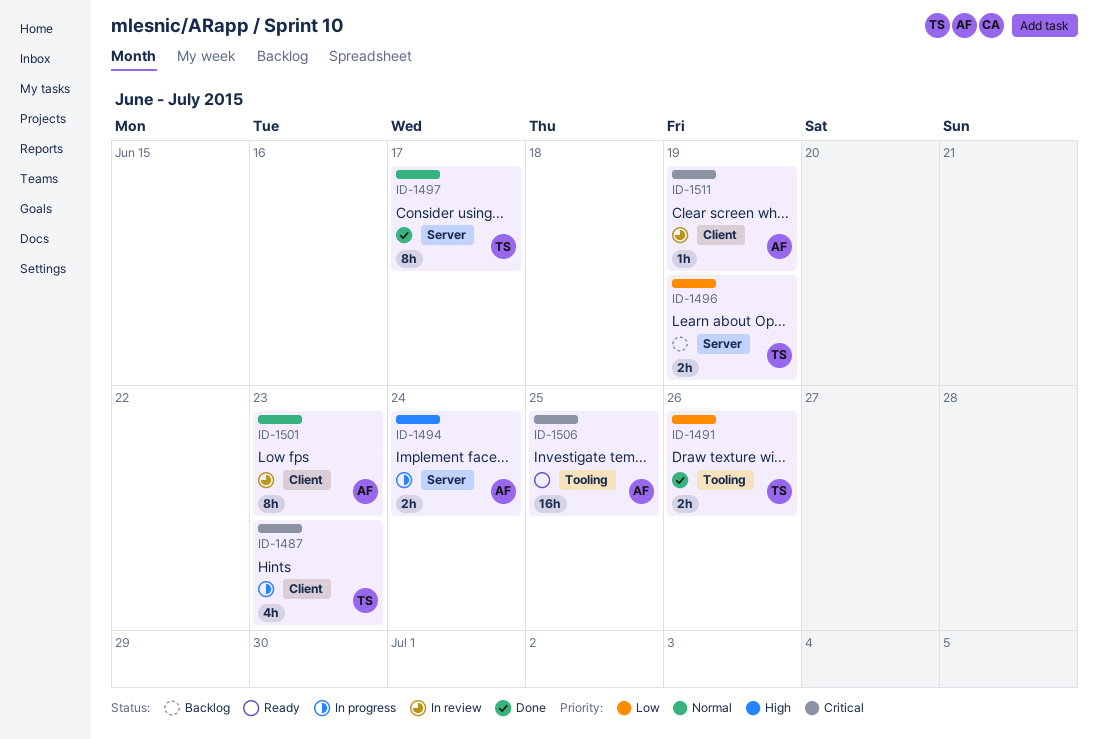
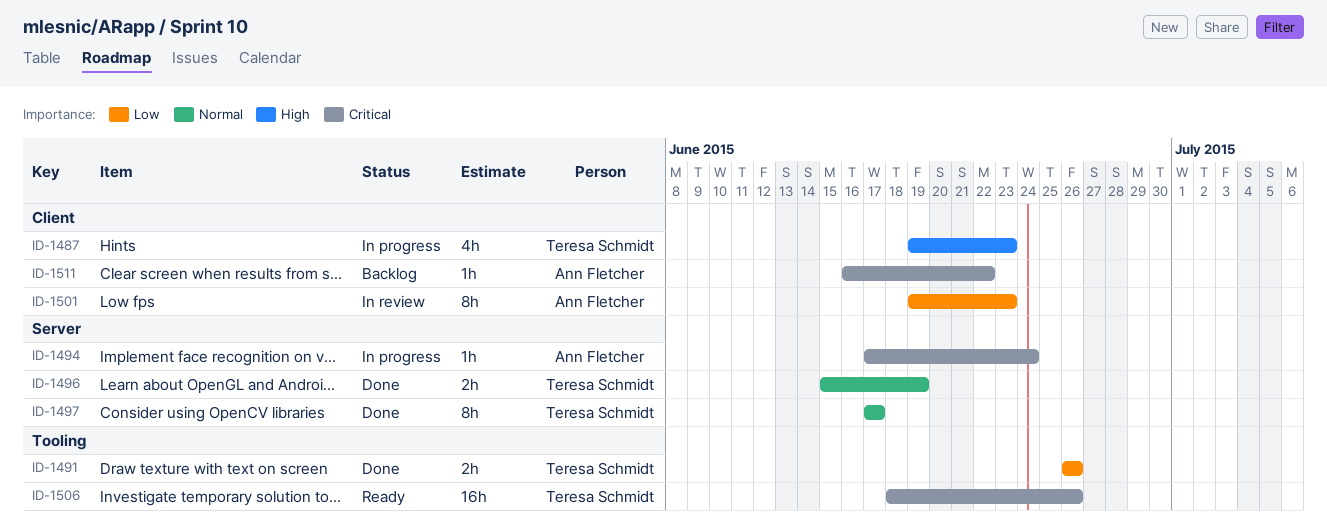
ID-1487, priority: Critical -> High
ID-1494, priority: High -> Critical
ID-1494, estimate: 2h -> 1h
ID-1496, status: Backlog -> Done
ID-1496, priority: Low -> Normal
ID-1501, priority: Normal -> Low
ID-1506, owner: Ann Fletcher -> Teresa Schmidt
ID-1506, due: Jun 25 -> Jun 26
ID-1511, status: In review -> Backlog
ID-1511, due: Jun 19 -> Jun 22

